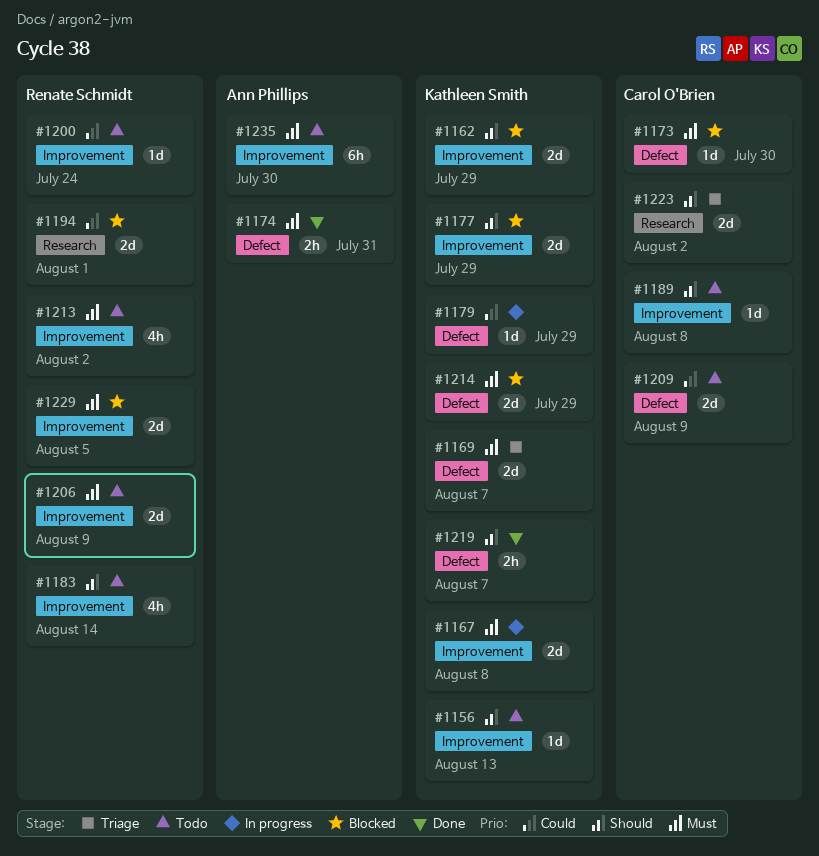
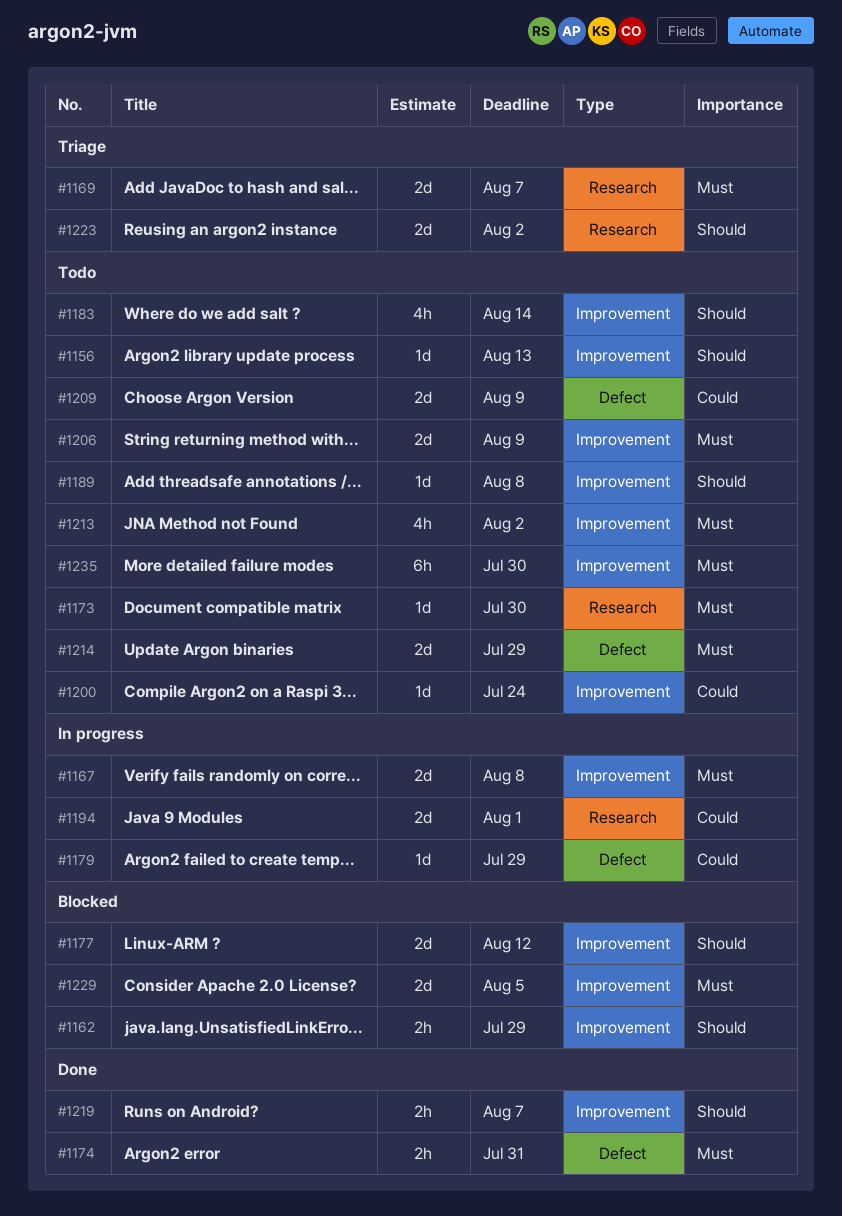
#1162, estimate: 2d -> 2h
#1169, label: Defect -> Research
#1173, status: Blocked -> Todo
#1173, label: Defect -> Research
#1177, due: Jul 29 -> Aug 12
#1194, status: Blocked -> In progress
#1214, status: Blocked -> Todo
#1219, label: Defect -> Improvement

